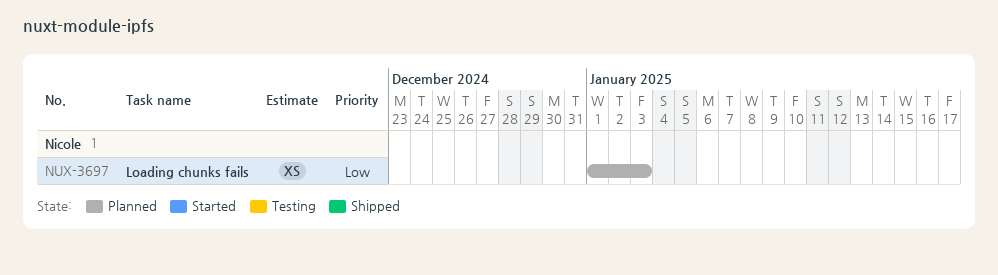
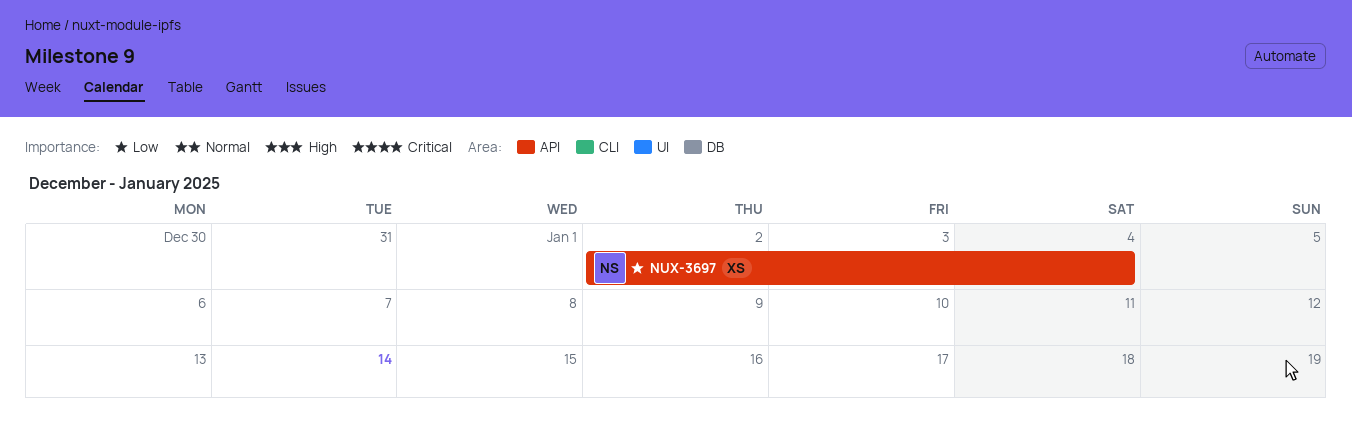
NUX-3697, start: Jan 1 -> Jan 2
NUX-3697, due: Jan 3 -> Jan 4

